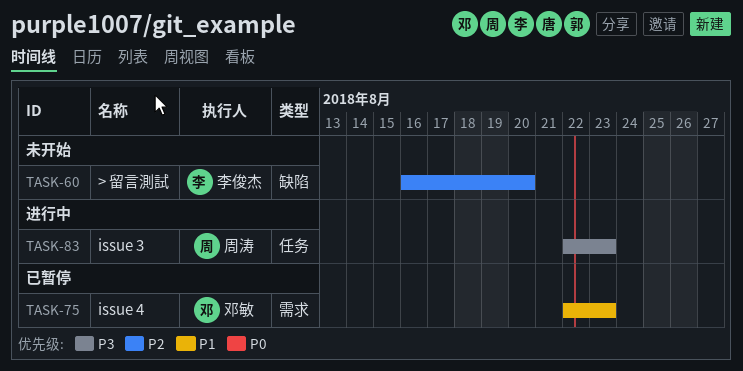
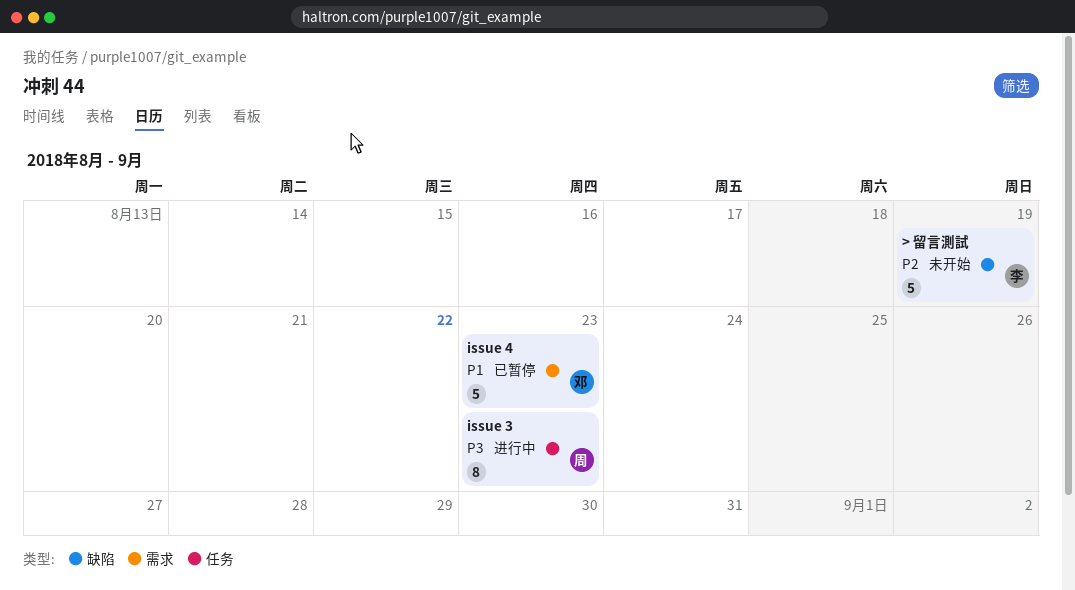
> 留言測試, due: Aug 20 -> Aug 19

